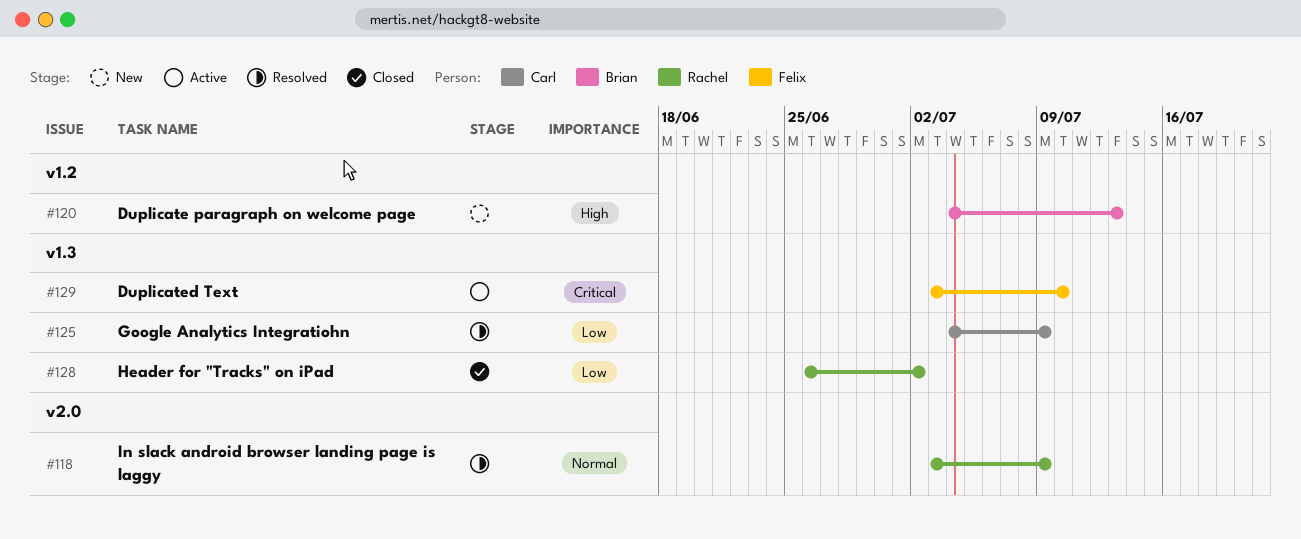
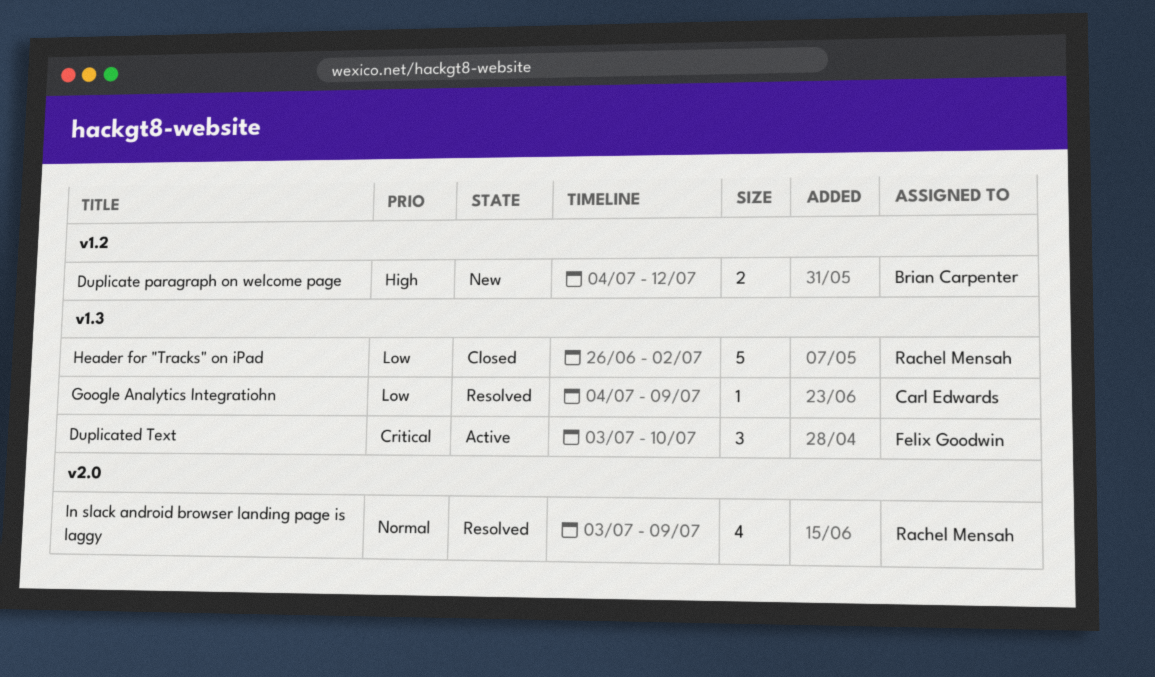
Duplicate paragraph on welcome page, due: Jul 13 -> Jul 12

